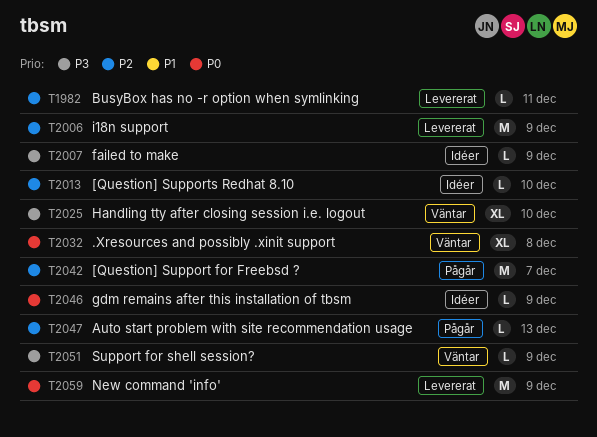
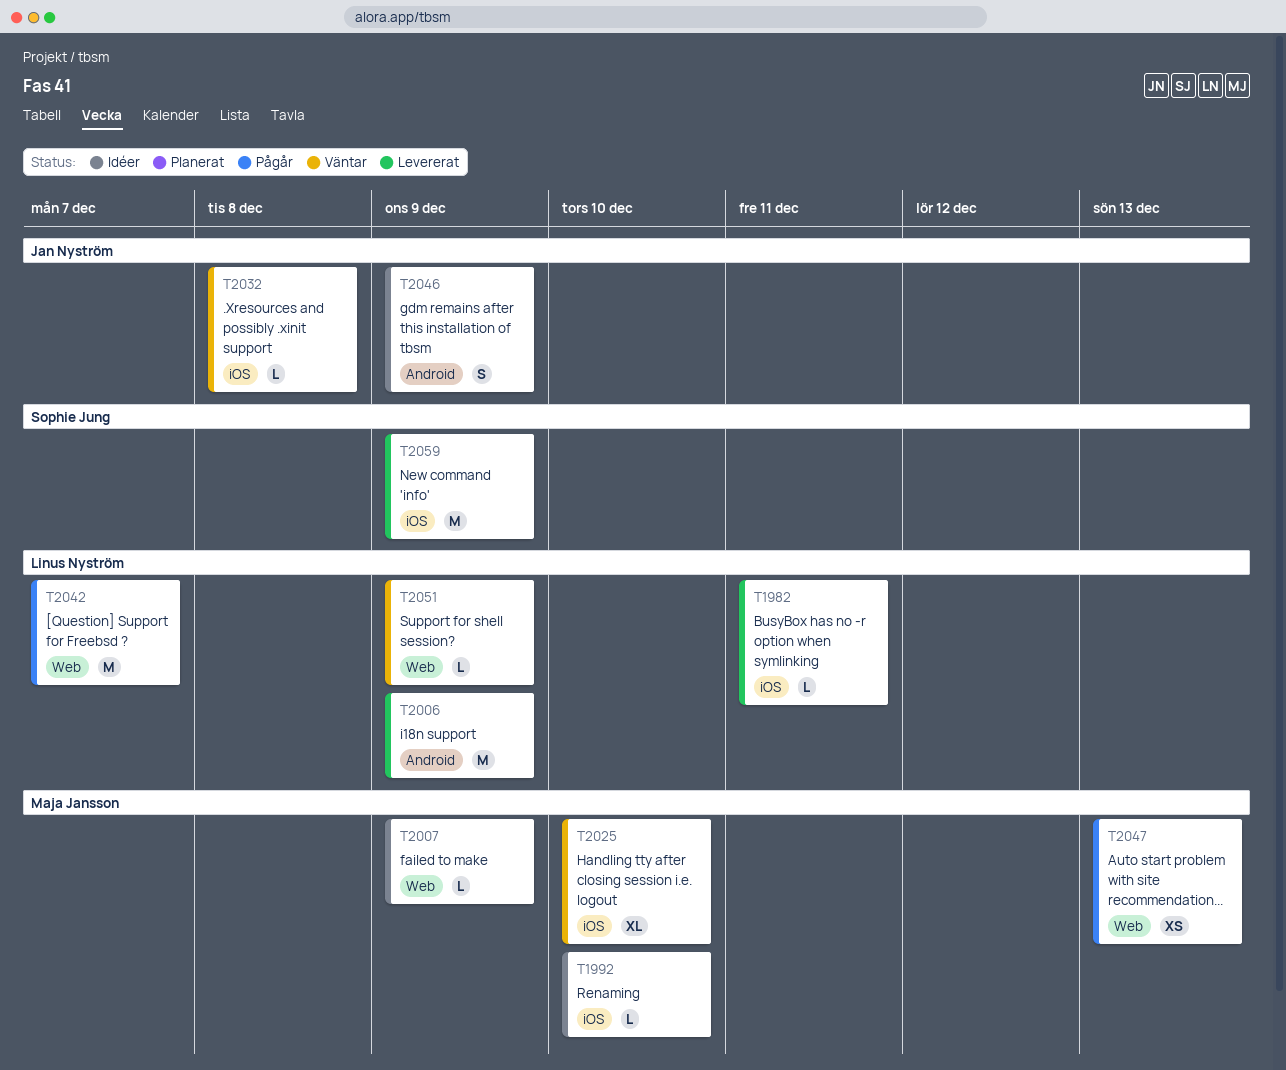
T1992: none -> present
T2013: present -> none
T2032, estimate: XL -> L
T2046, estimate: L -> S
T2047, estimate: L -> XS

